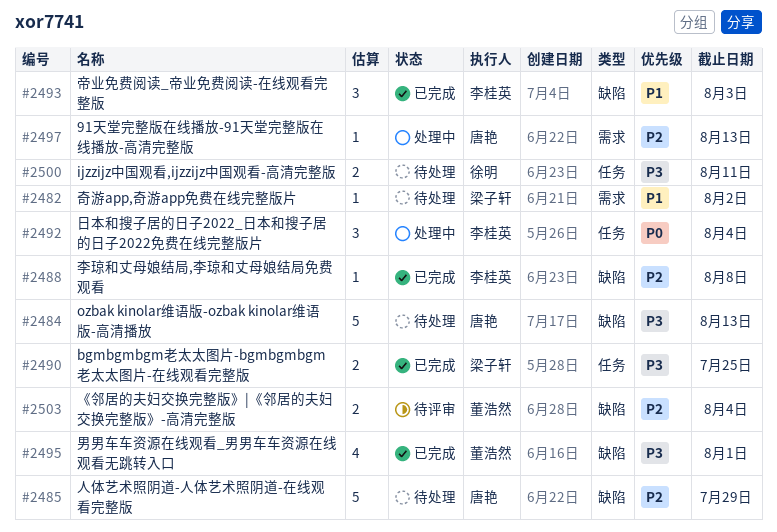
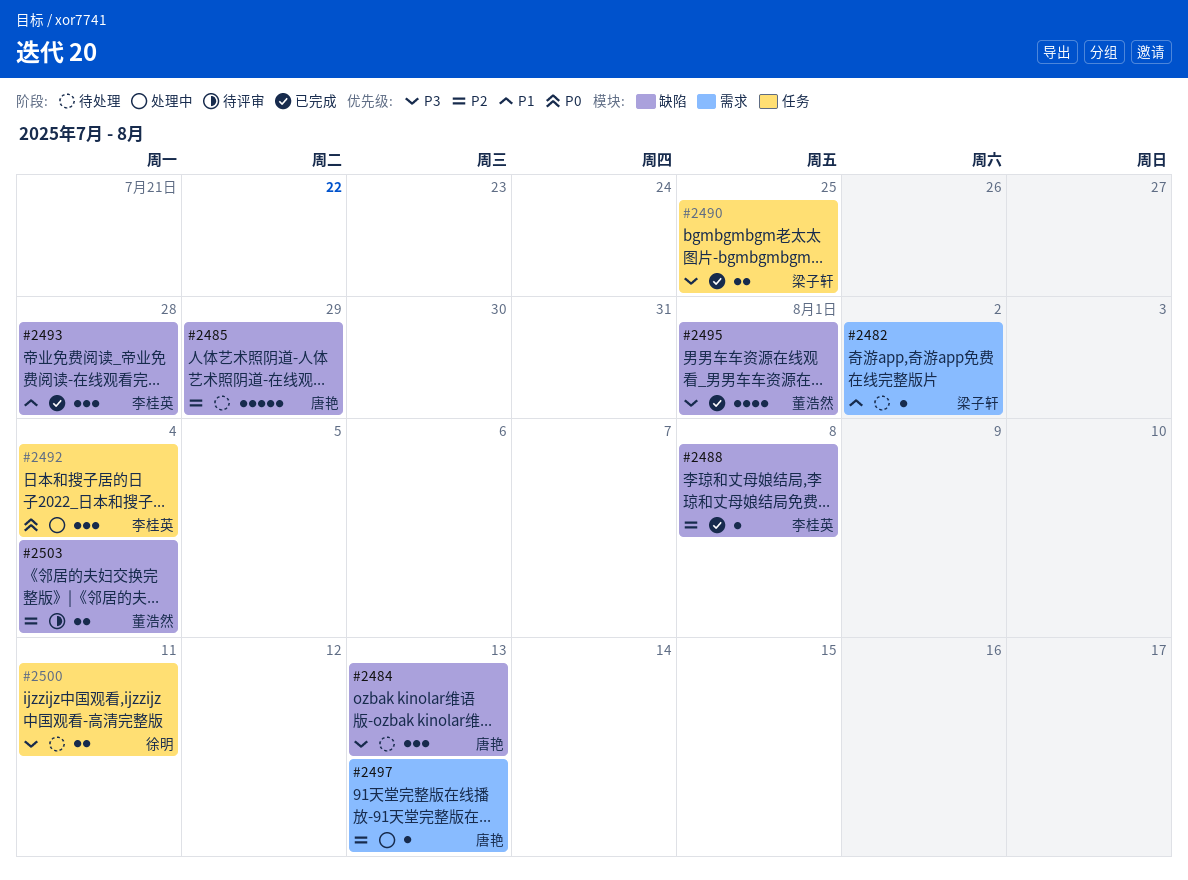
#2484, estimate: 5 -> 3
#2493, due: Aug 3 -> Jul 28

